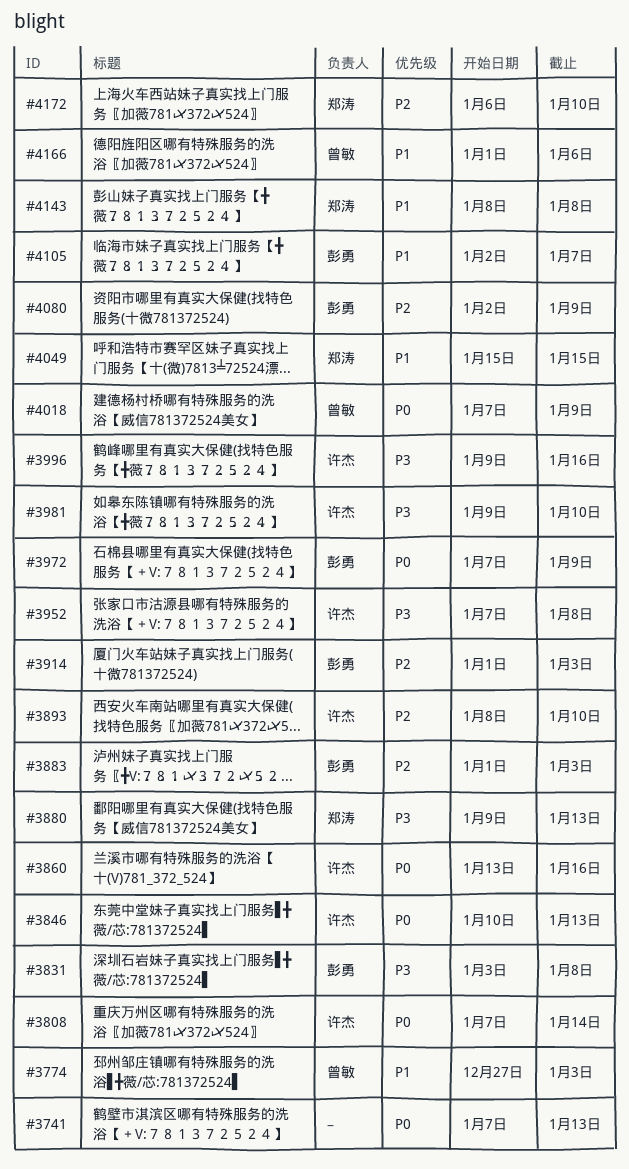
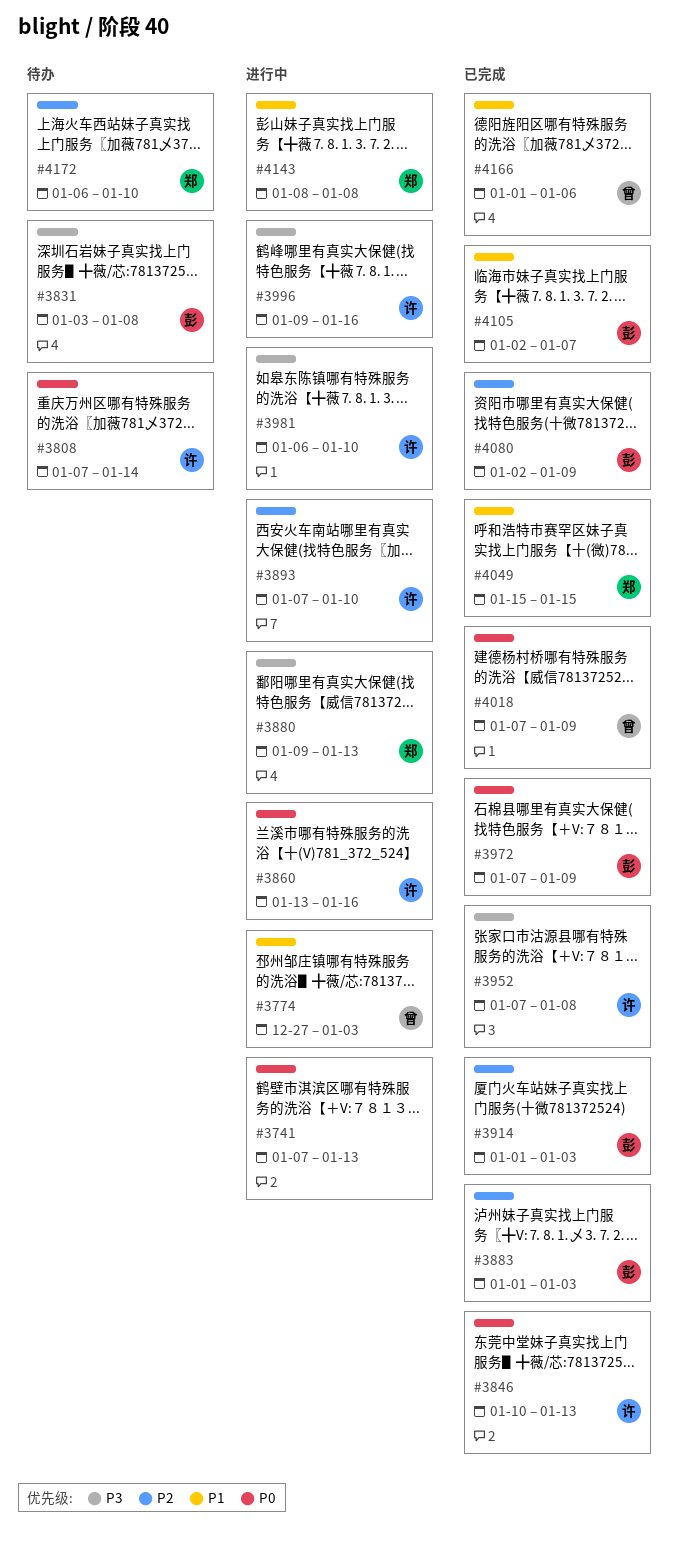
#3893, start: Jan 8 -> Jan 7
#3981, start: Jan 9 -> Jan 6

